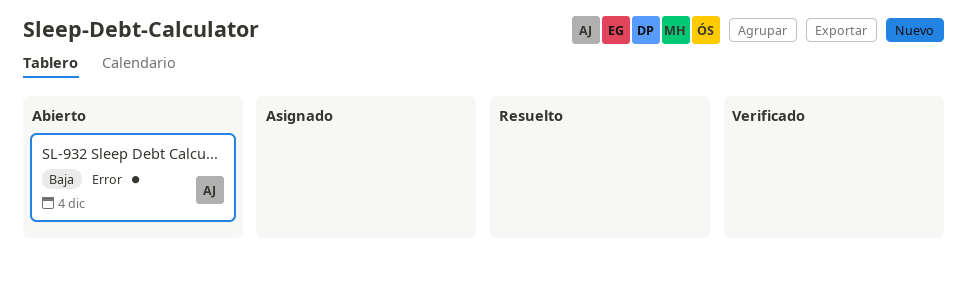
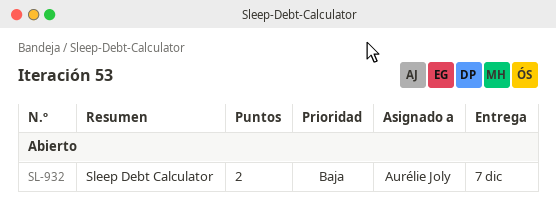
SL-932, estimate: 1 -> 2
SL-932, due: Dec 4 -> Dec 7

